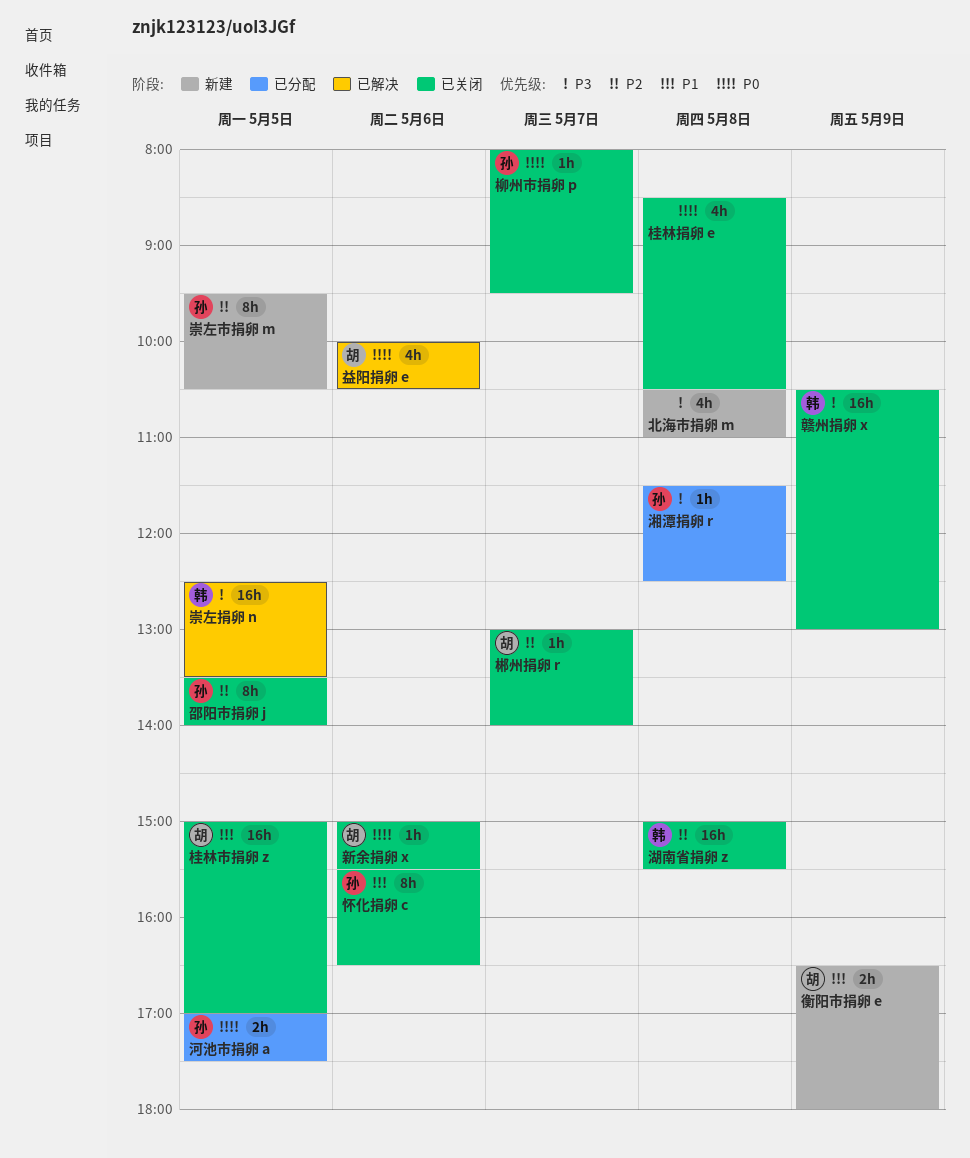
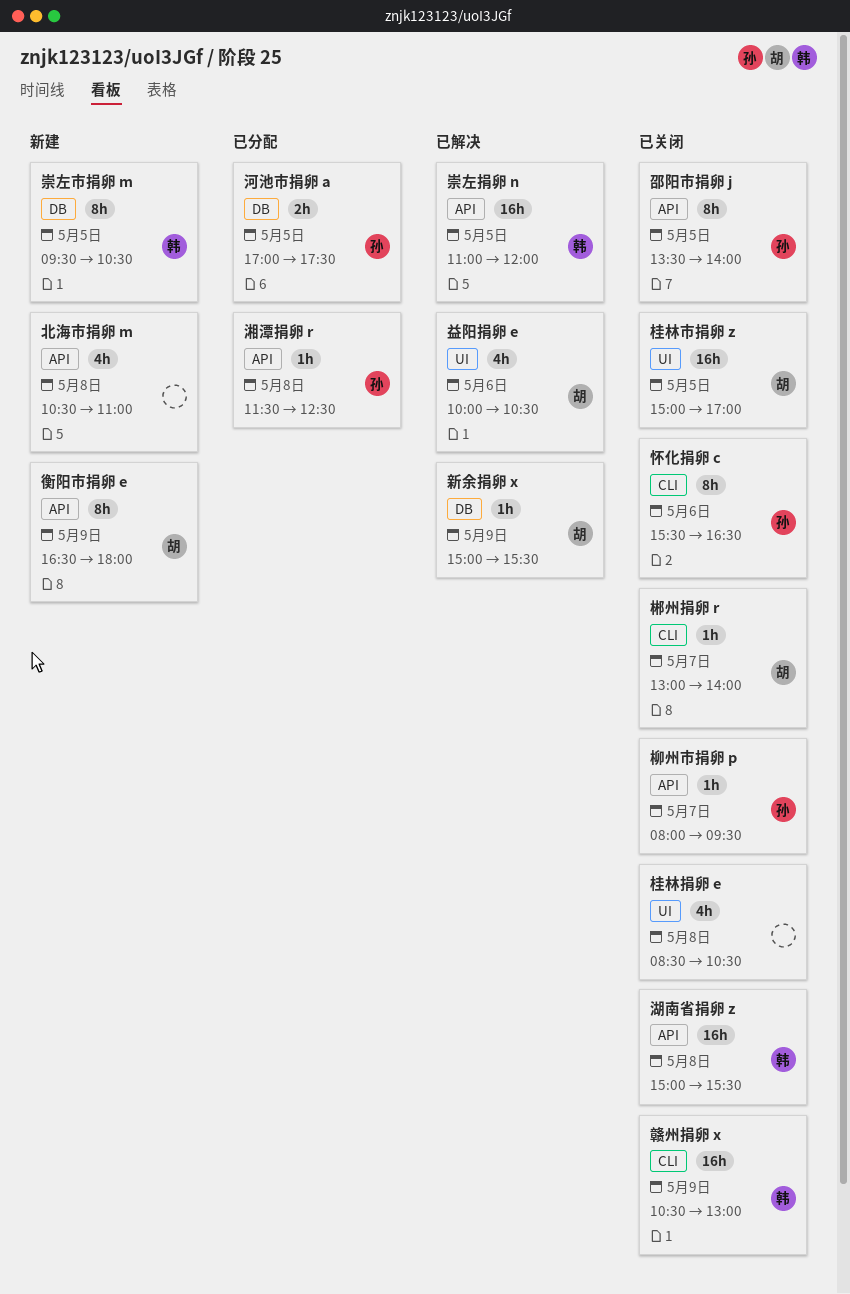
崇左市捐卵 m, owner: 孙 -> 韩
崇左捐卵 n, begins: 12:30 -> 11:00
崇左捐卵 n, ends: 13:30 -> 12:00
新余捐卵 x, status: 已关闭 -> 已解决
新余捐卵 x, day: May 6 -> May 9
衡阳市捐卵 e, estimate: 2h -> 8h

